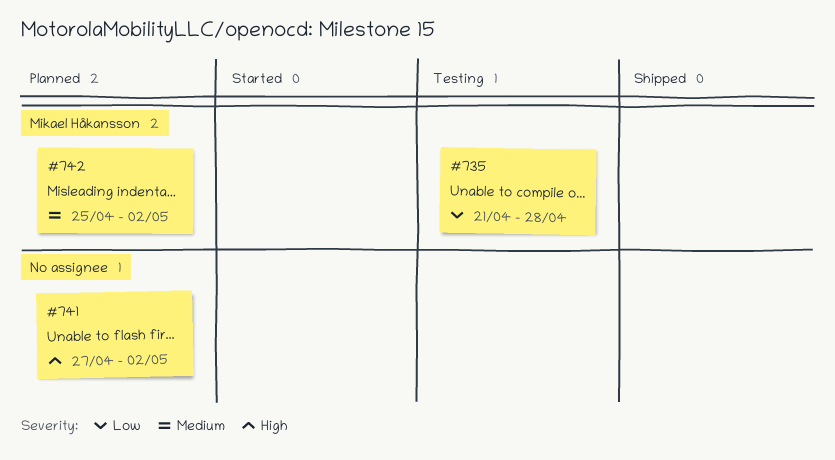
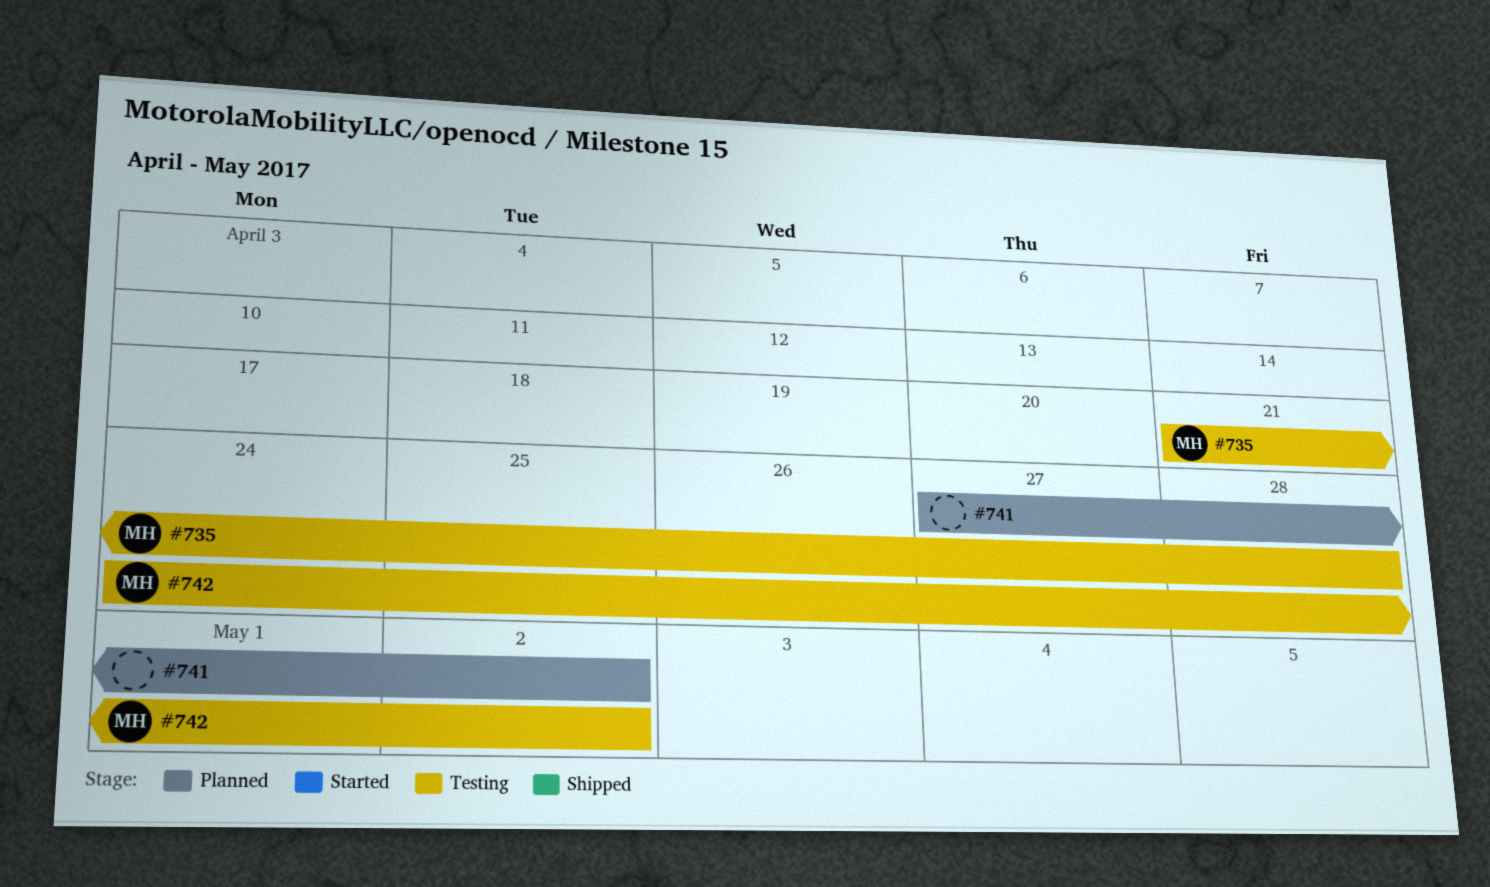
#742, status: Planned -> Testing
#742, start: Apr 25 -> Apr 24

